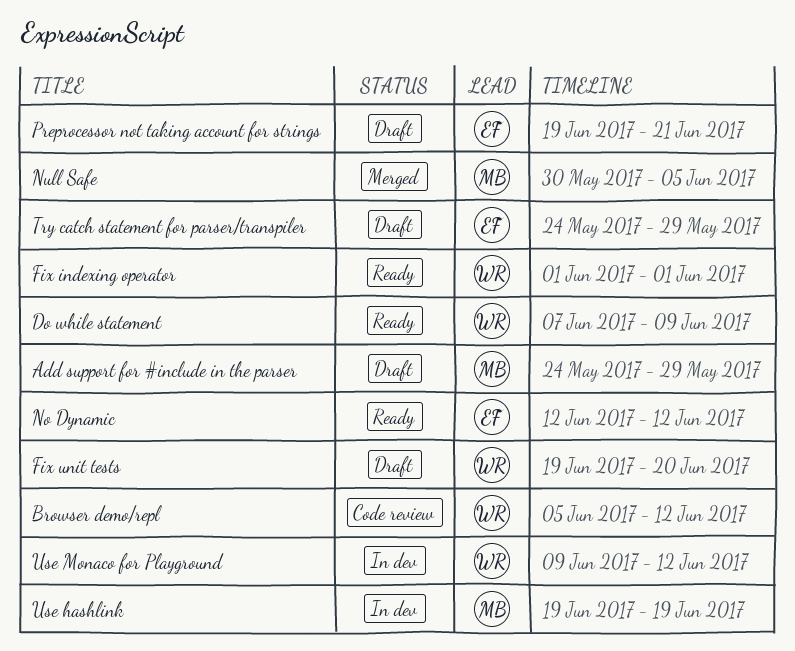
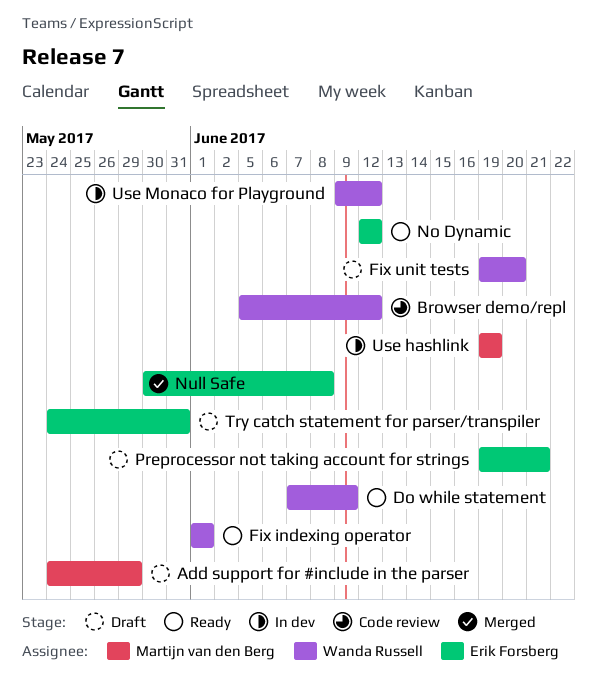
Null Safe, owner: Martijn van den Berg -> Erik Forsberg
Null Safe, due: Jun 5 -> Jun 8
Try catch statement for parser/transpiler, due: May 29 -> May 31

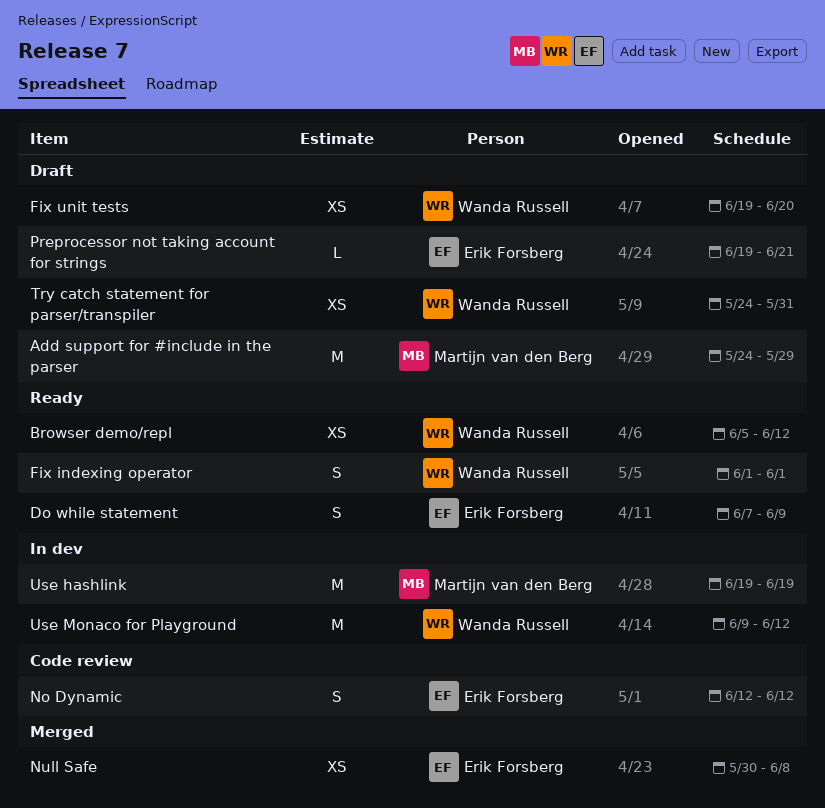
Browser demo/repl, status: Code review -> Ready
Do while statement, owner: Wanda Russell -> Erik Forsberg
No Dynamic, status: Ready -> Code review
Try catch statement for parser/transpiler, owner: Erik Forsberg -> Wanda Russell

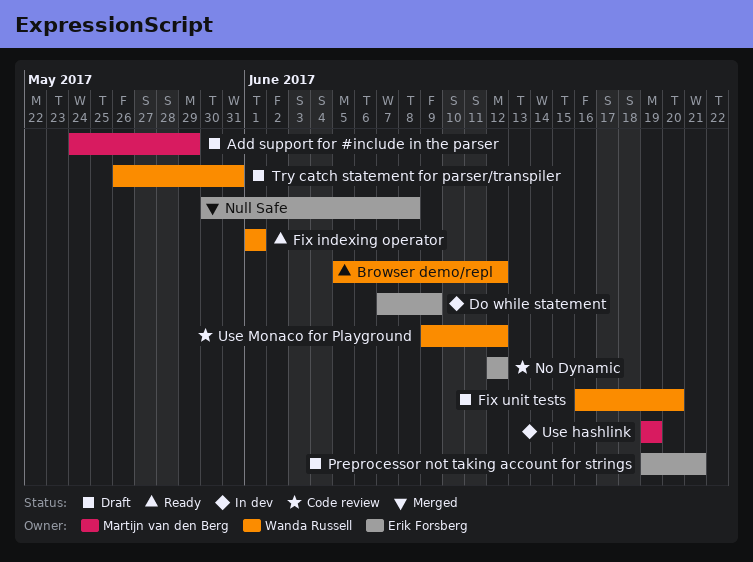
Do while statement, status: Ready -> In dev
Fix unit tests, start: Jun 19 -> Jun 16
Try catch statement for parser/transpiler, start: May 24 -> May 26
Use Monaco for Playground, status: In dev -> Code review

